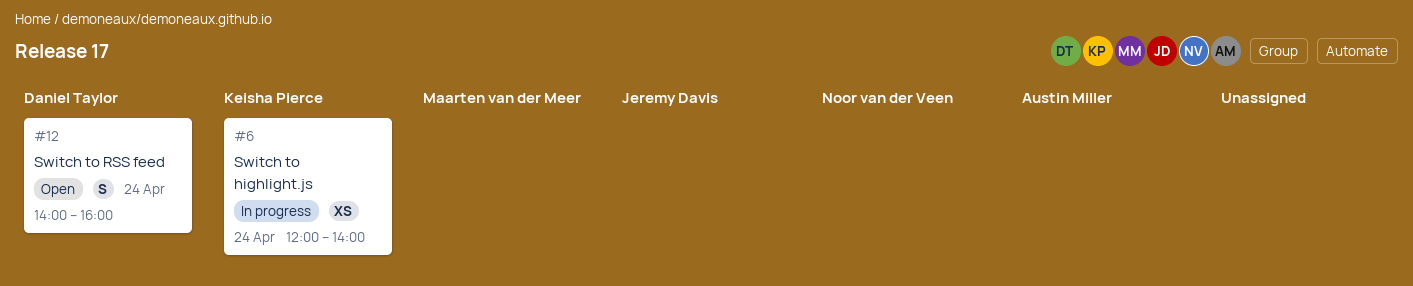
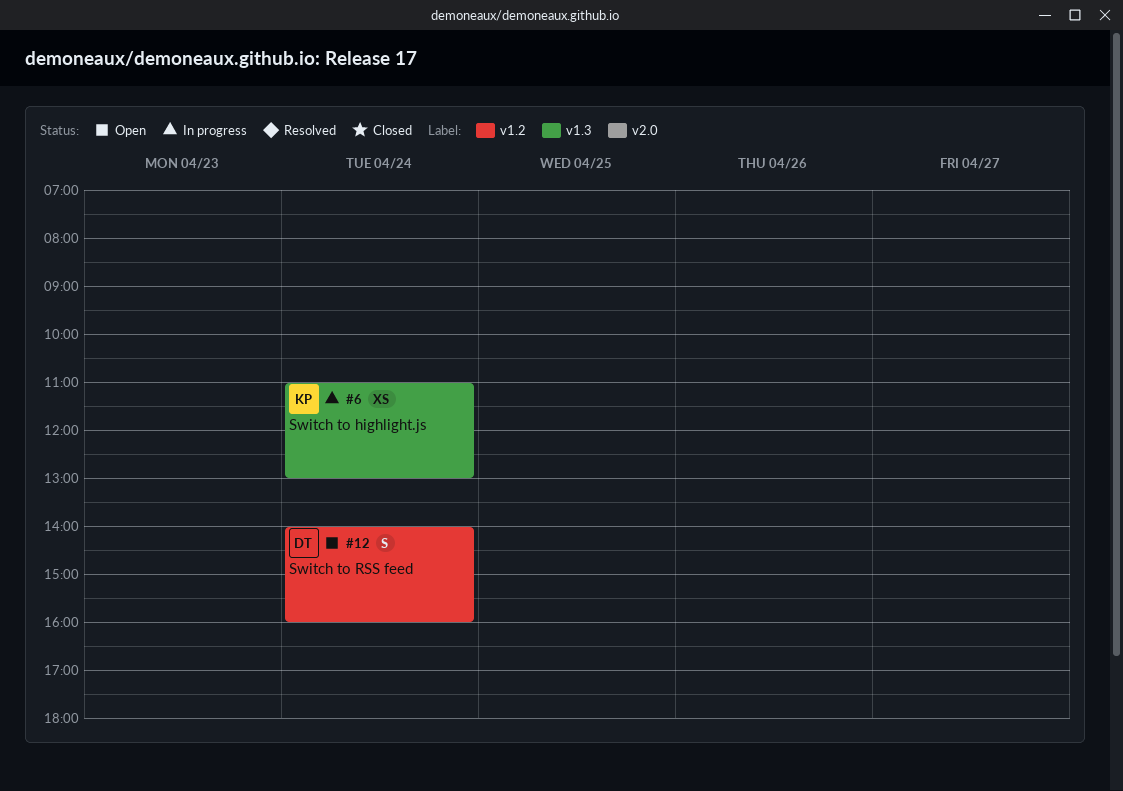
#6, begins: 12:00 -> 11:00
#6, ends: 14:00 -> 13:00

